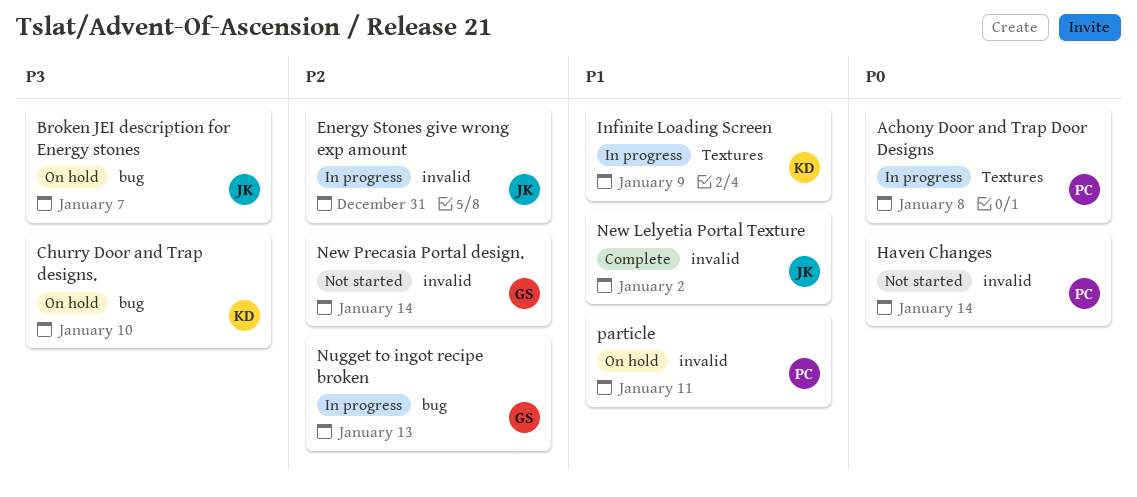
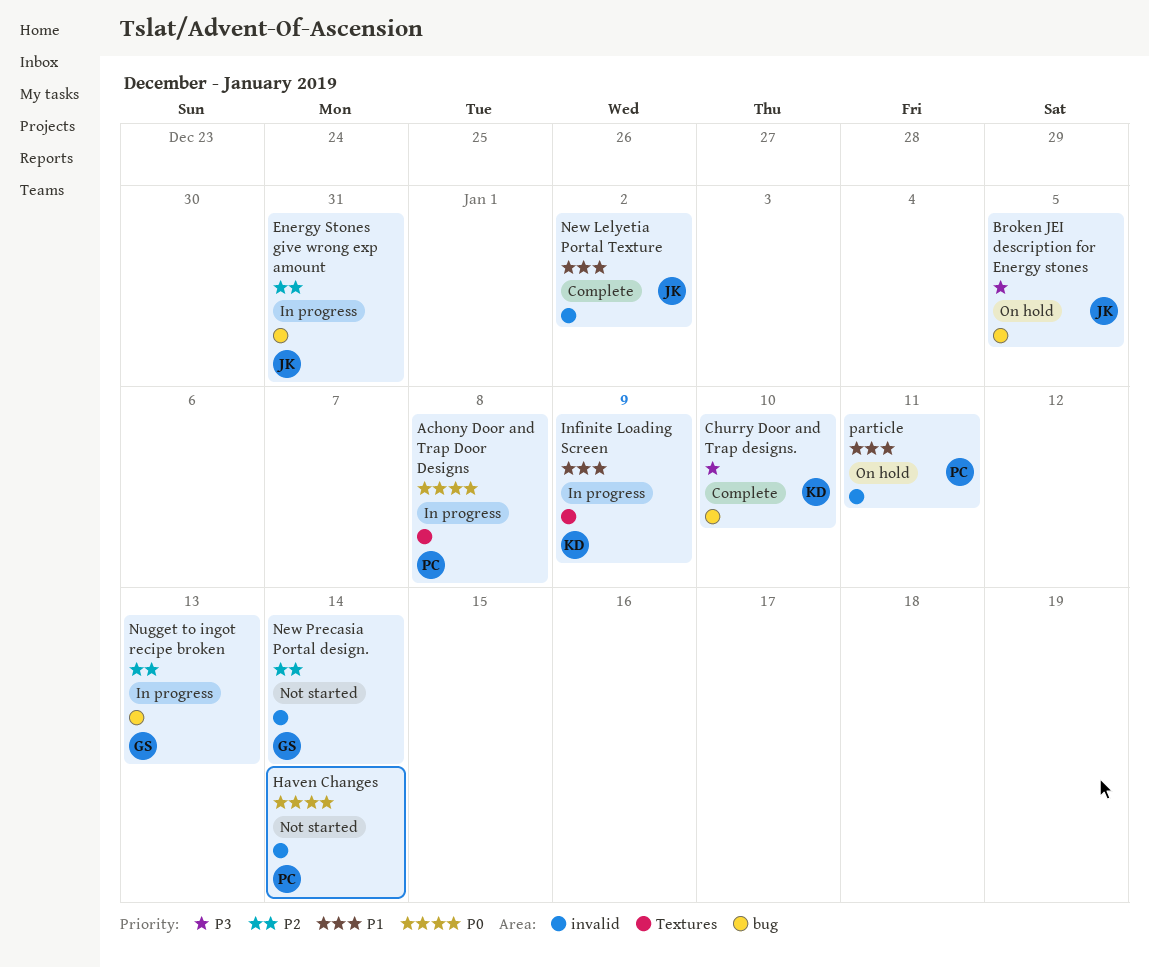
Broken JEI description for Energy stones, due: Jan 7 -> Jan 5
Churry Door and Trap designs., status: On hold -> Complete
Energy Stones give wrong exp amount, label: invalid -> bug

